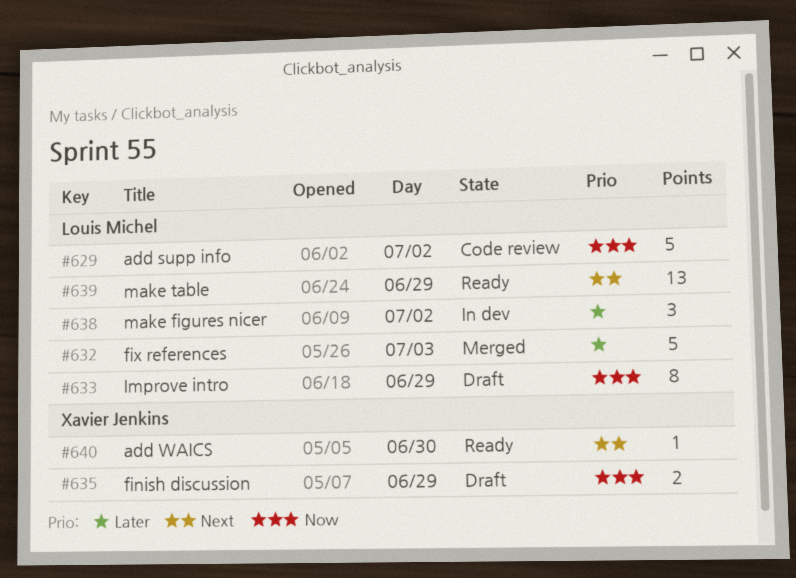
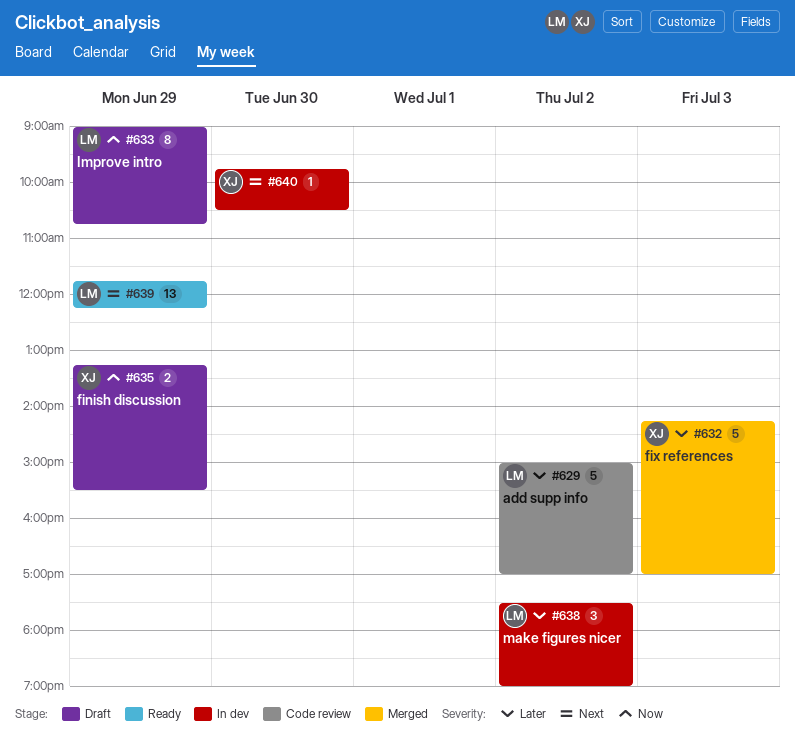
#629, priority: Now -> Later
#632, owner: Louis Michel -> Xavier Jenkins
#640, status: Ready -> In dev

